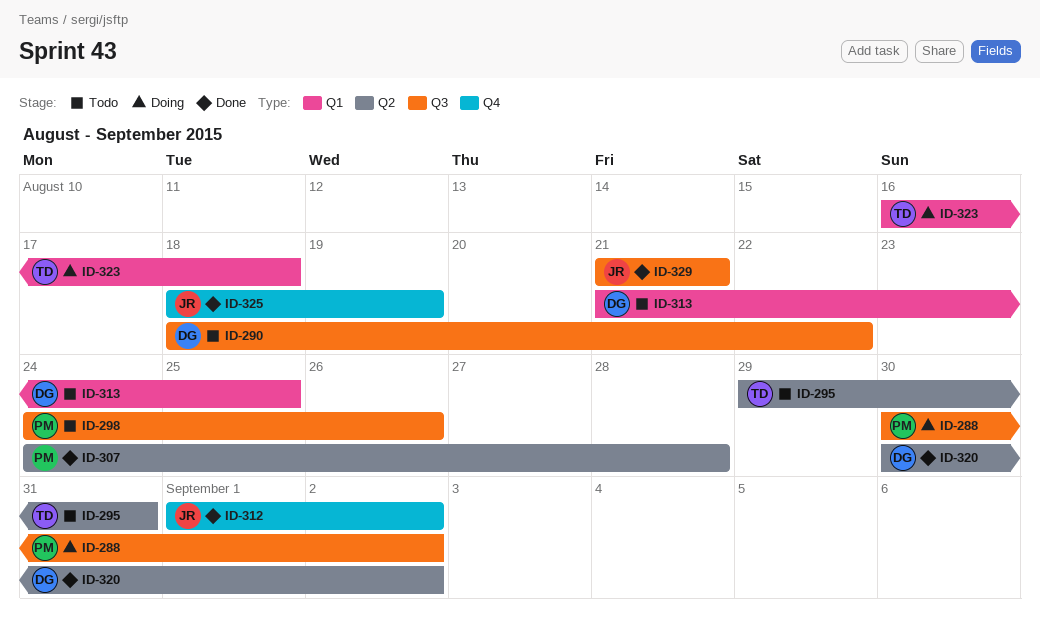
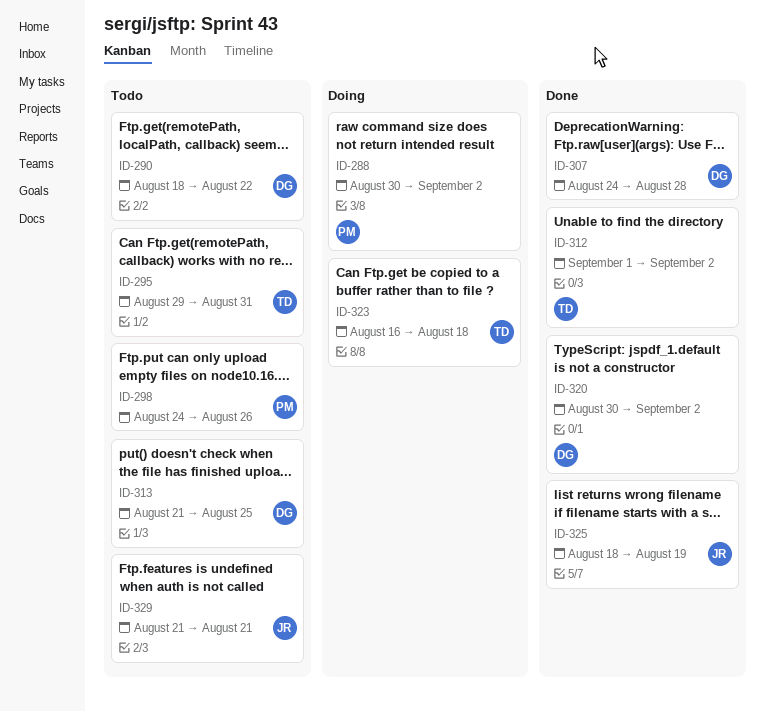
ID-307, owner: PM -> DG
ID-312, owner: JR -> TD
ID-329, status: Done -> Todo

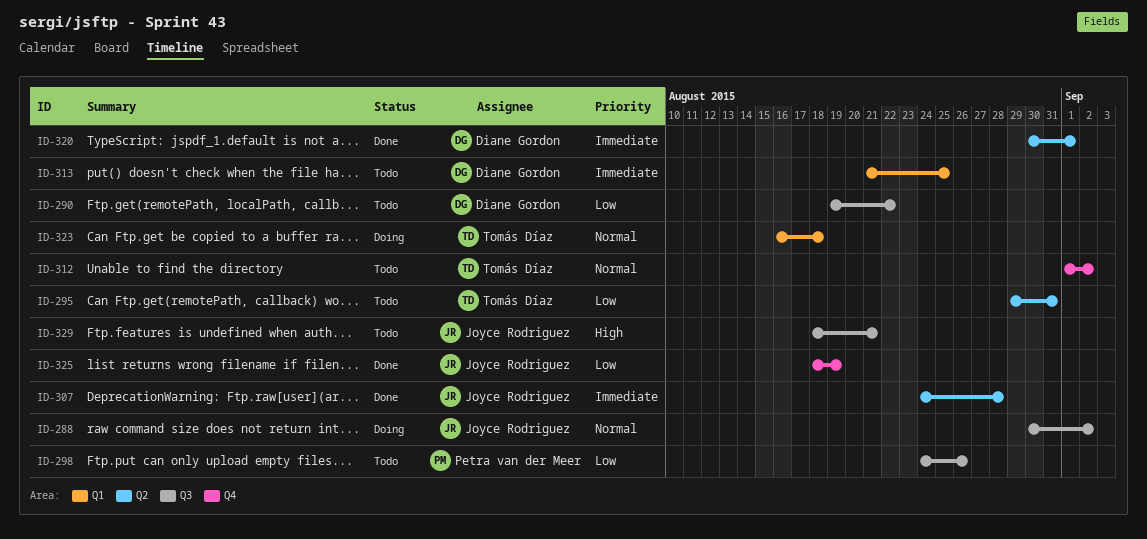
ID-288, owner: Petra van der Meer -> Joyce Rodriguez
ID-290, start: Aug 18 -> Aug 19
ID-307, owner: Diane Gordon -> Joyce Rodriguez
ID-312, status: Done -> Todo
ID-320, due: Sep 2 -> Sep 1
ID-329, start: Aug 21 -> Aug 18

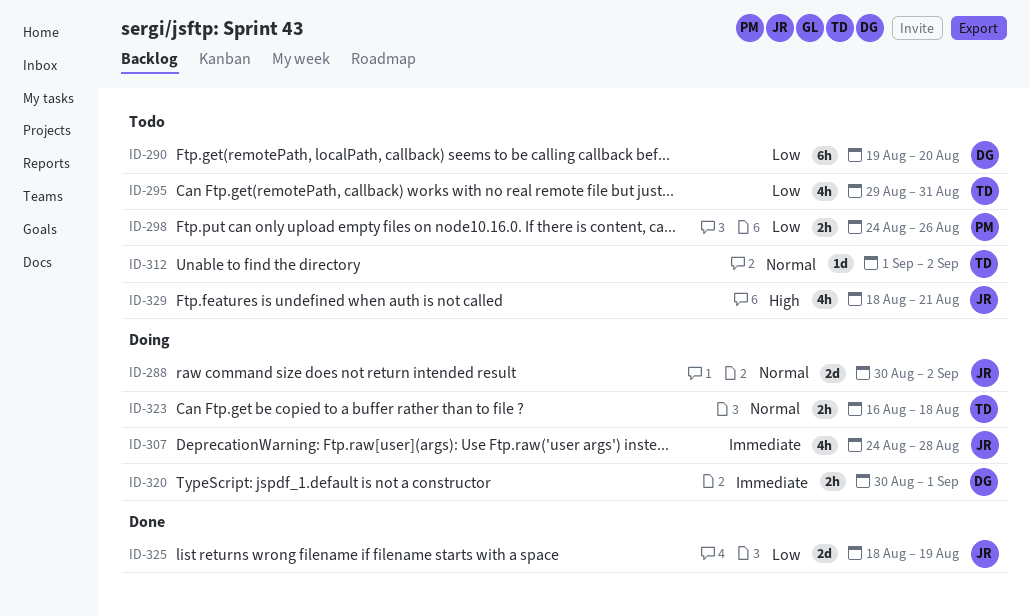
ID-290, due: Aug 22 -> Aug 20
ID-307, status: Done -> Doing
ID-313: present -> none
ID-320, status: Done -> Doing

